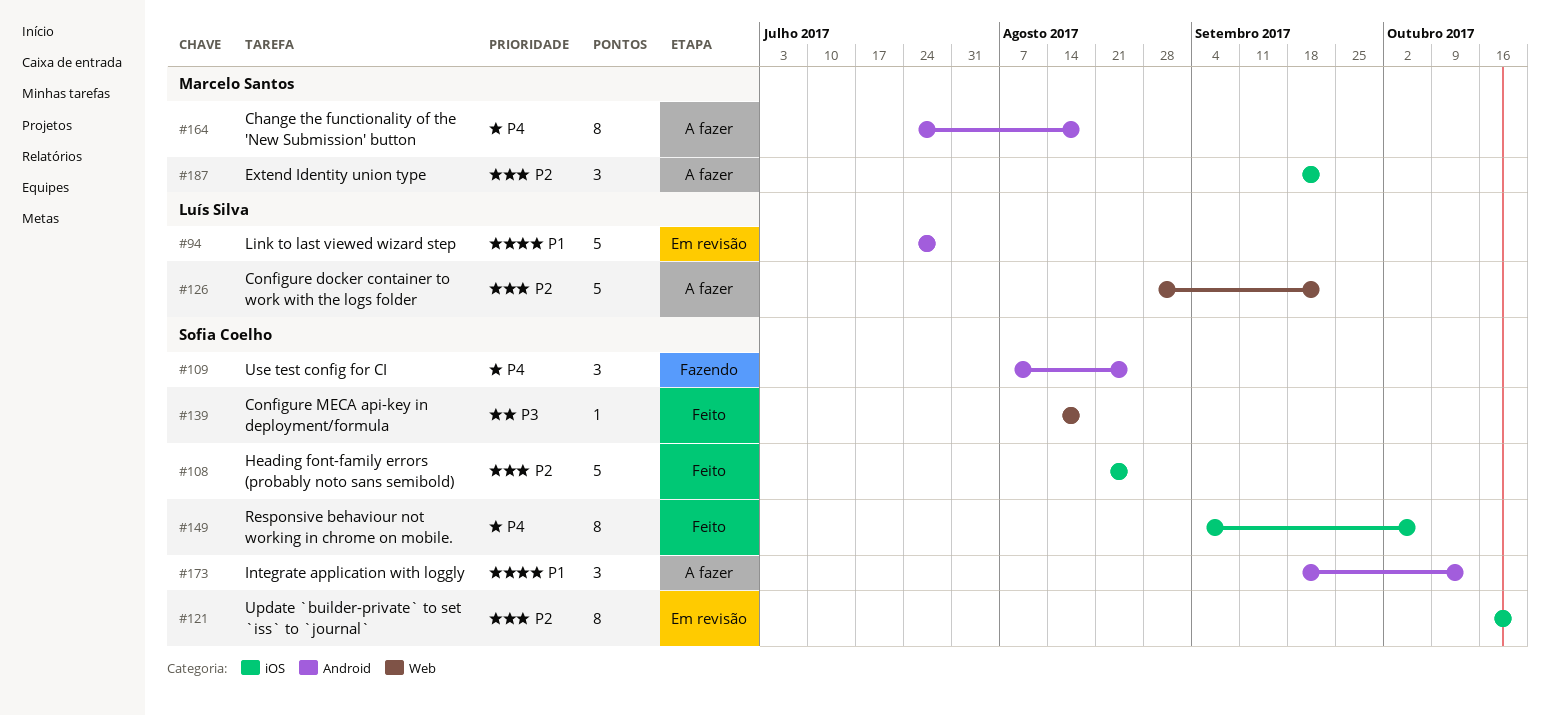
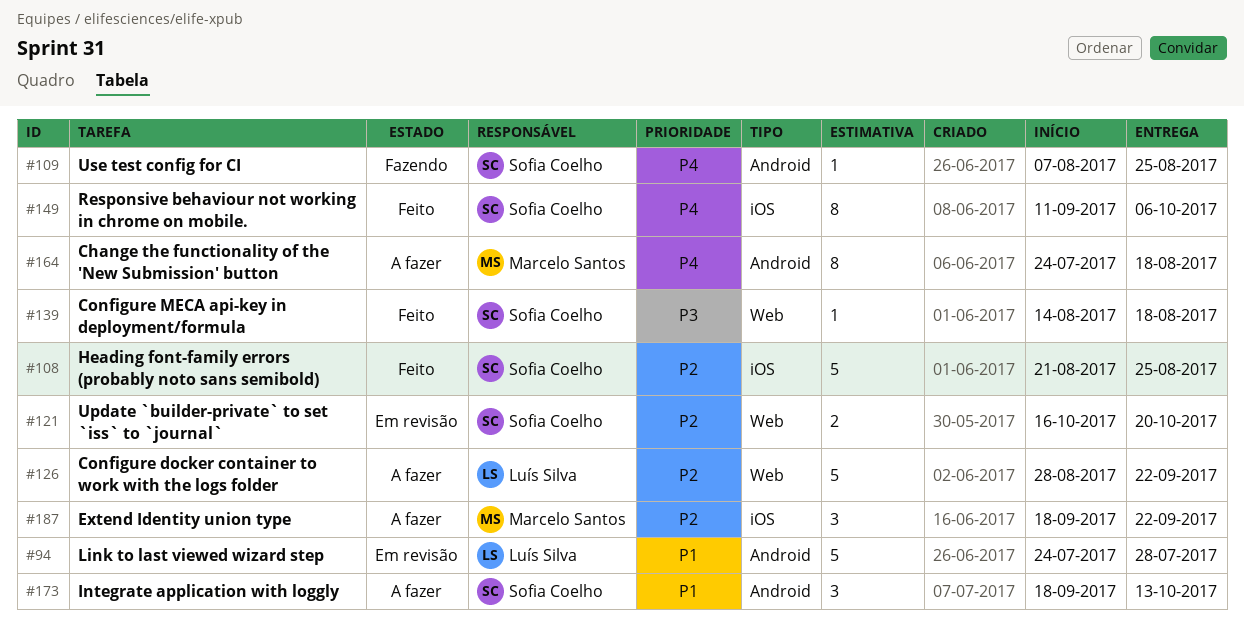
#109, estimate: 3 -> 1
#121, label: iOS -> Web
#121, estimate: 8 -> 2
#149, start: Sep 4 -> Sep 11

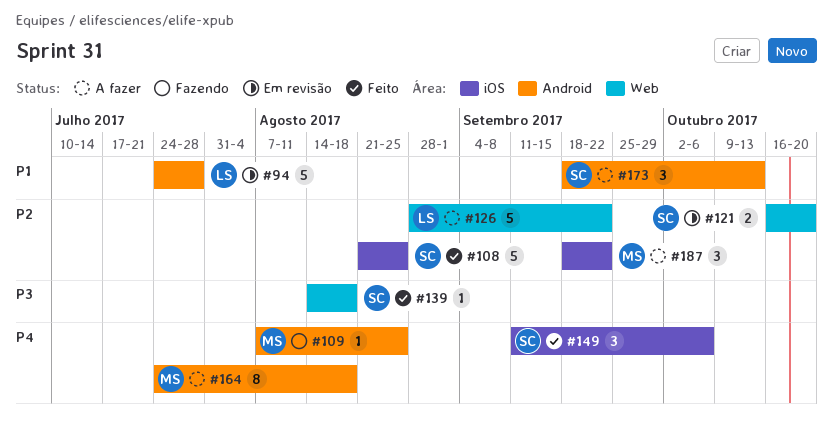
#109, owner: Sofia Coelho -> Marcelo Santos
#149, estimate: 8 -> 3

